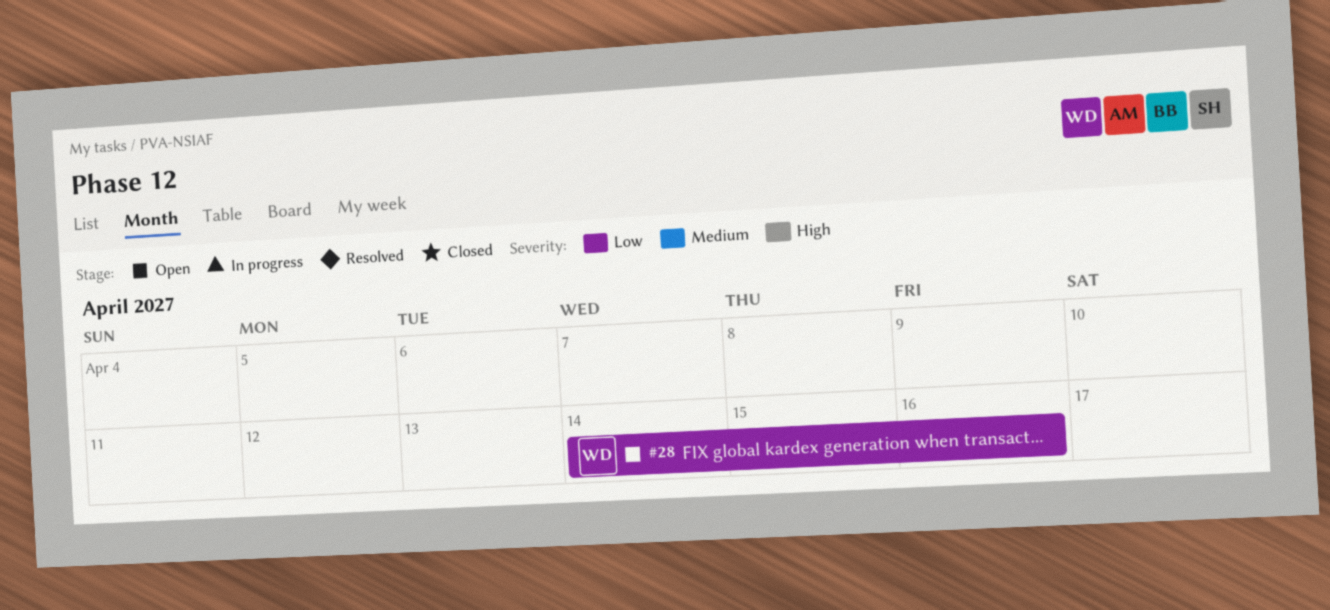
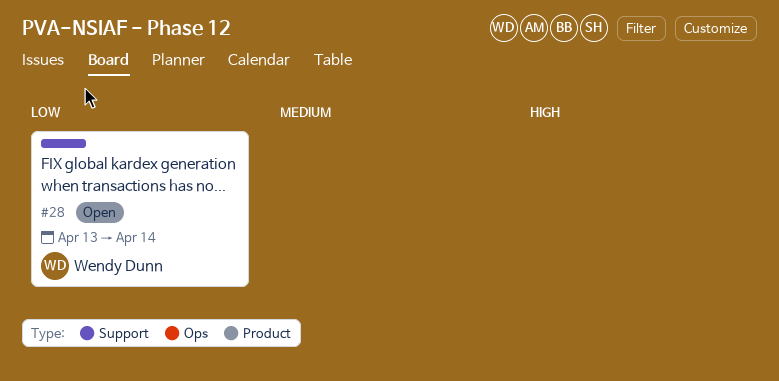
#28, start: Apr 14 -> Apr 13
#28, due: Apr 16 -> Apr 14

